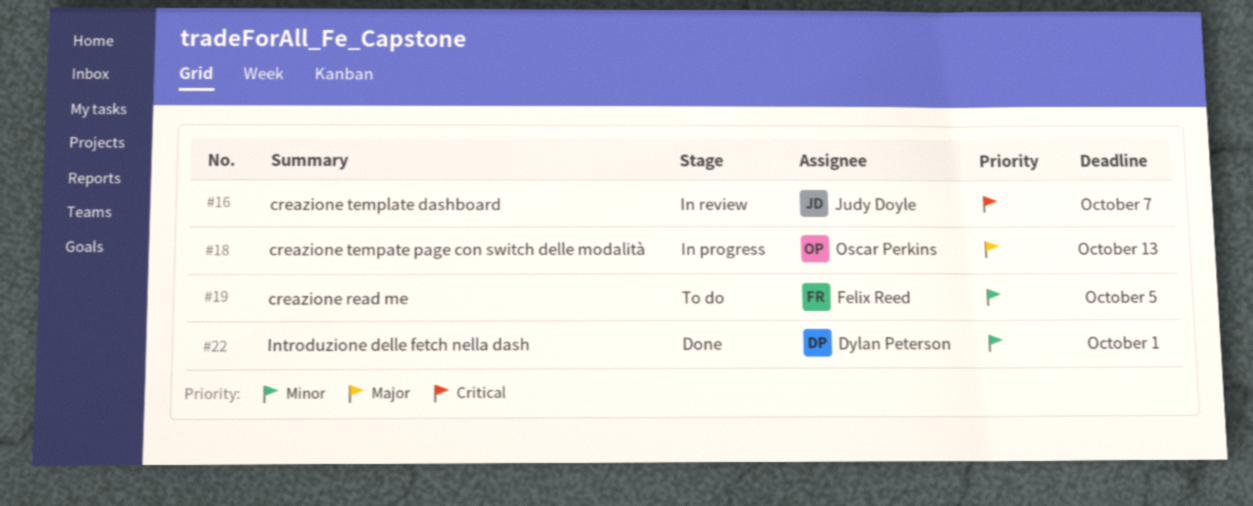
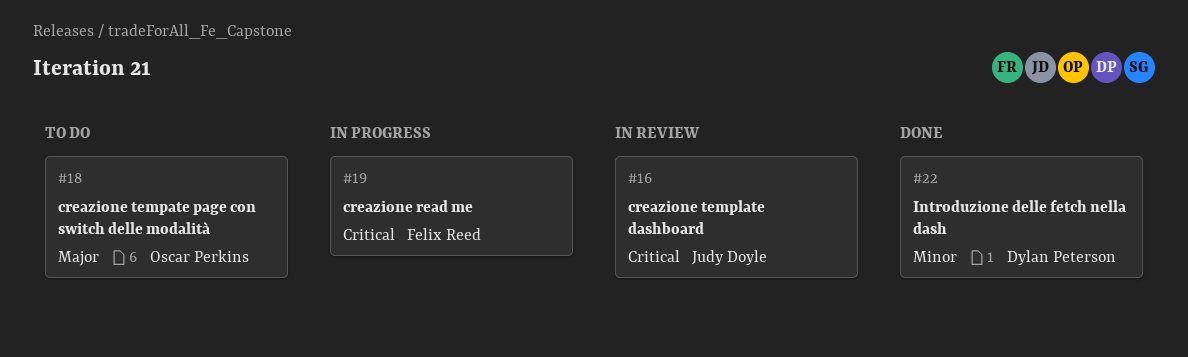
#18, status: In progress -> To do
#19, status: To do -> In progress
#19, priority: Minor -> Critical

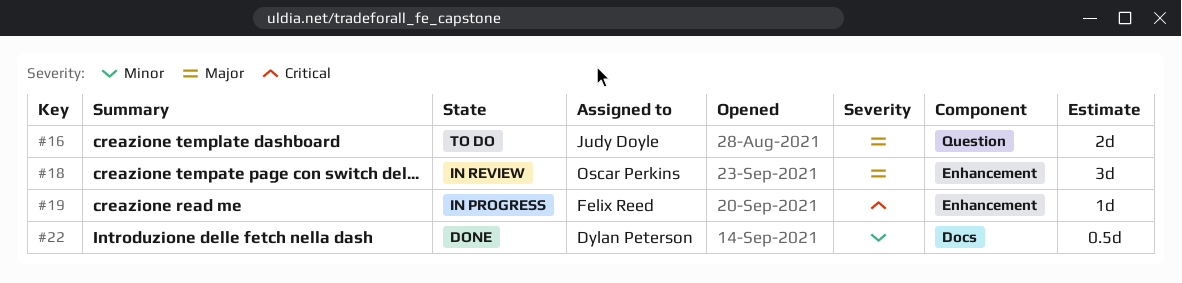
#16, status: In review -> To do
#16, priority: Critical -> Major
#18, status: To do -> In review

